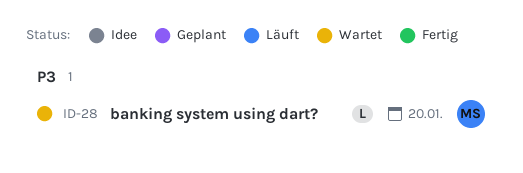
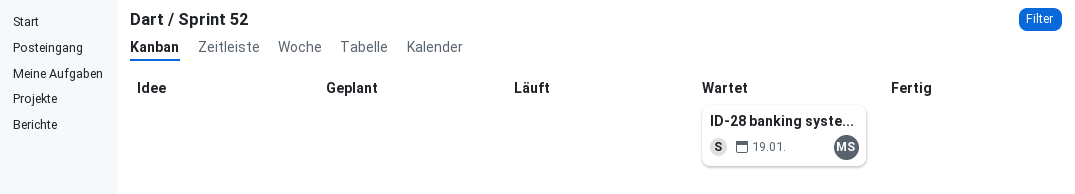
ID-28, estimate: L -> S
ID-28, due: Jan 20 -> Jan 19

